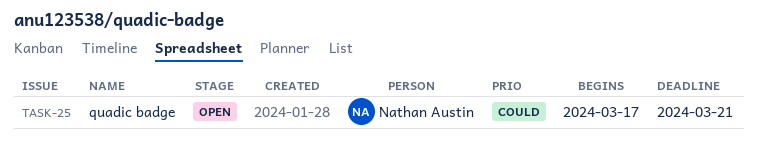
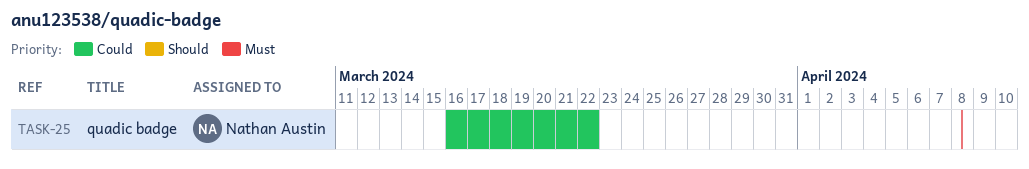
TASK-25, start: Mar 17 -> Mar 16
TASK-25, due: Mar 21 -> Mar 22

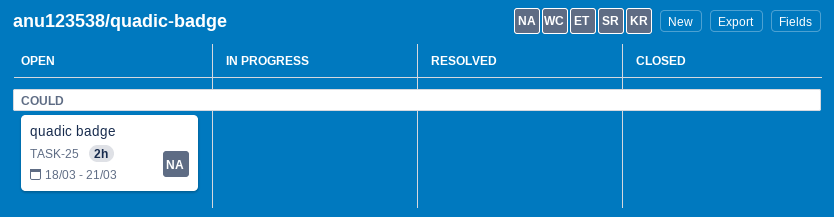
TASK-25, start: Mar 16 -> Mar 18
TASK-25, due: Mar 22 -> Mar 21

